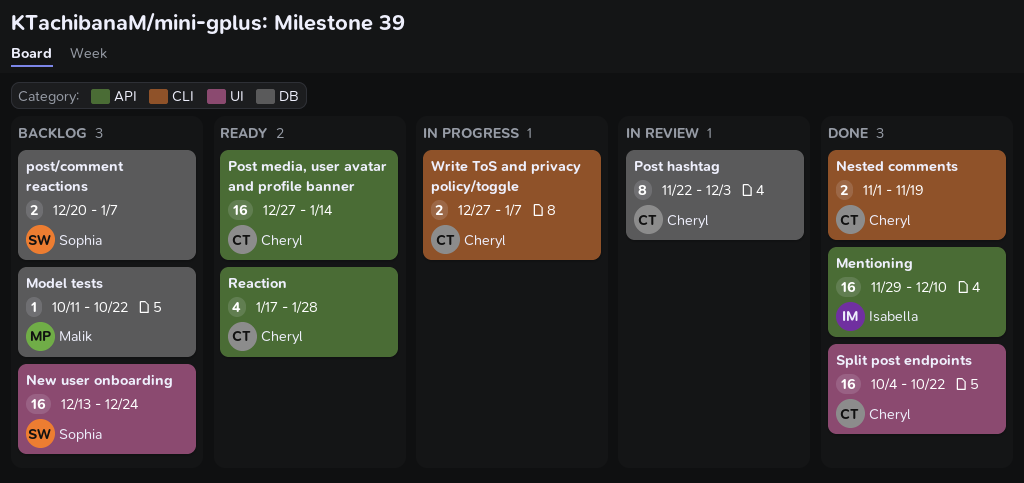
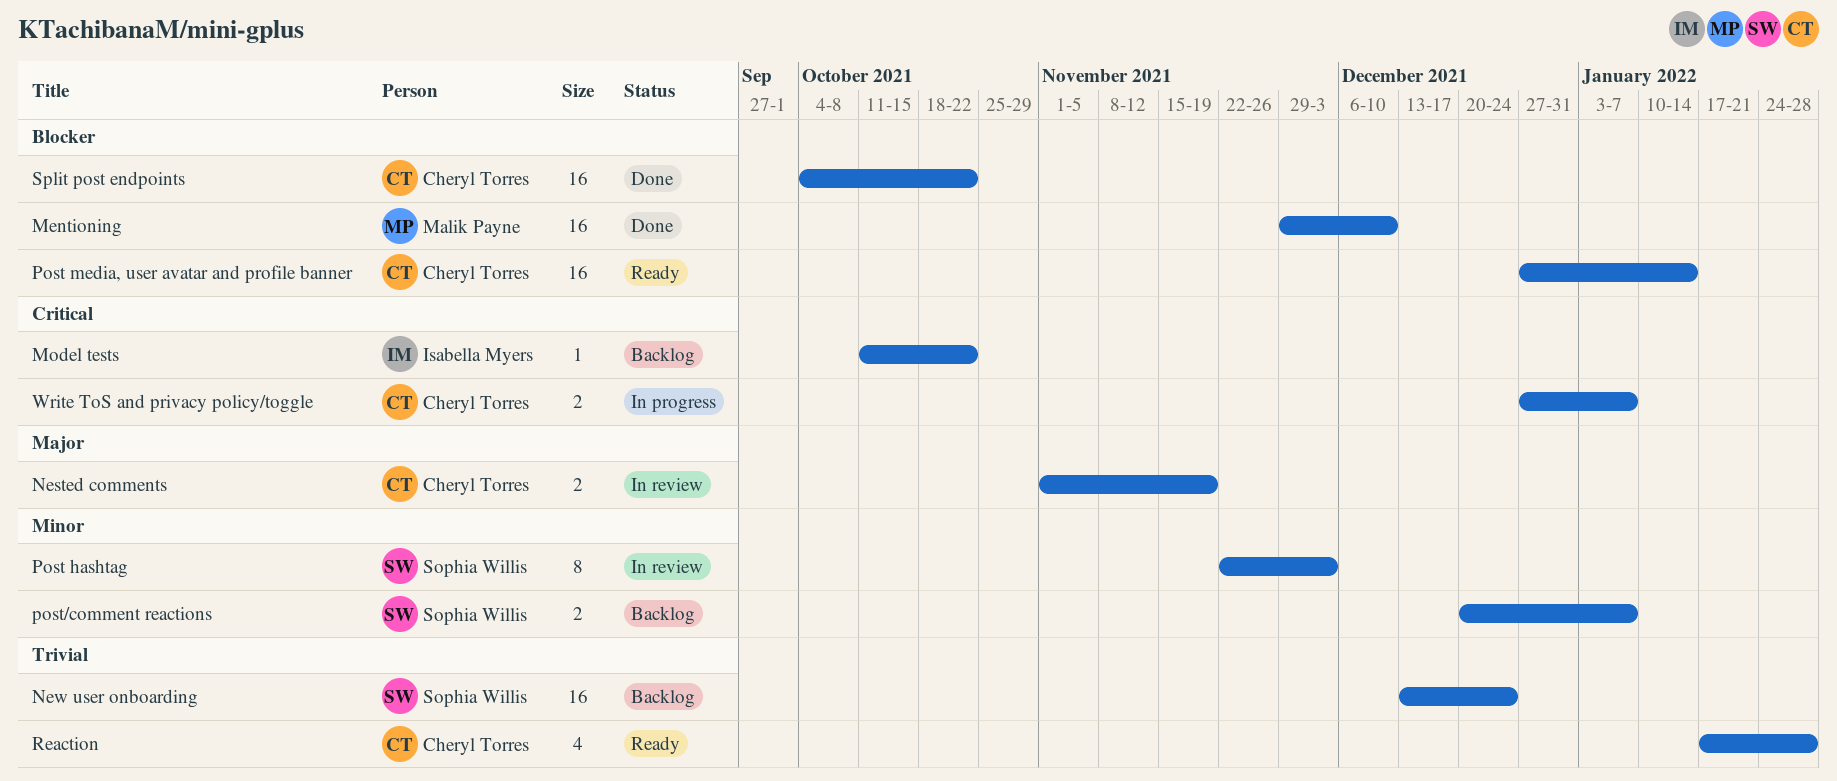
Mentioning, owner: Isabella Myers -> Malik Payne
Model tests, owner: Malik Payne -> Isabella Myers
Nested comments, status: Done -> In review
Post hashtag, owner: Cheryl Torres -> Sophia Willis

